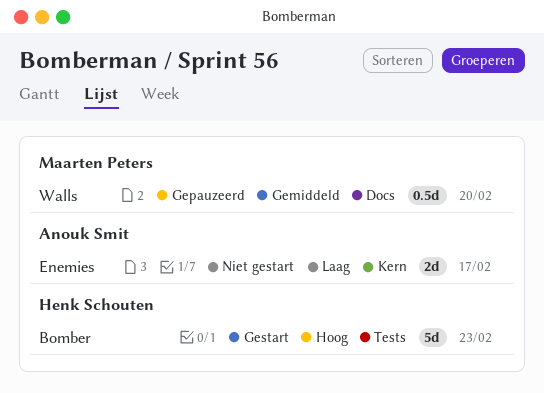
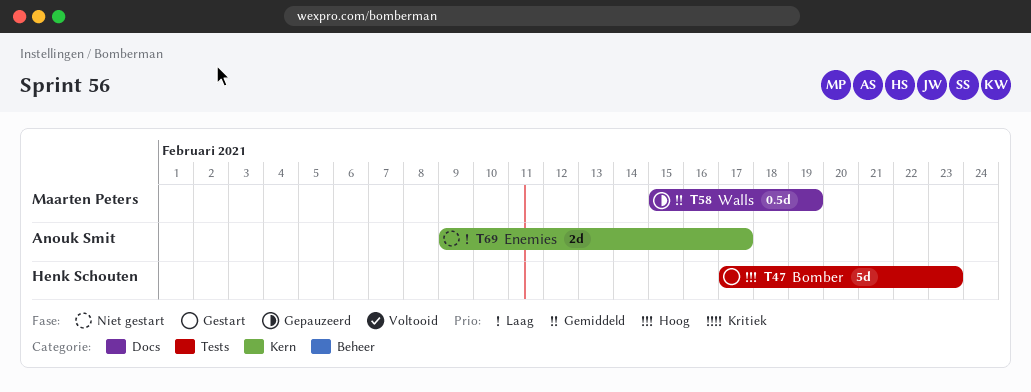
Walls, due: Feb 20 -> Feb 19

